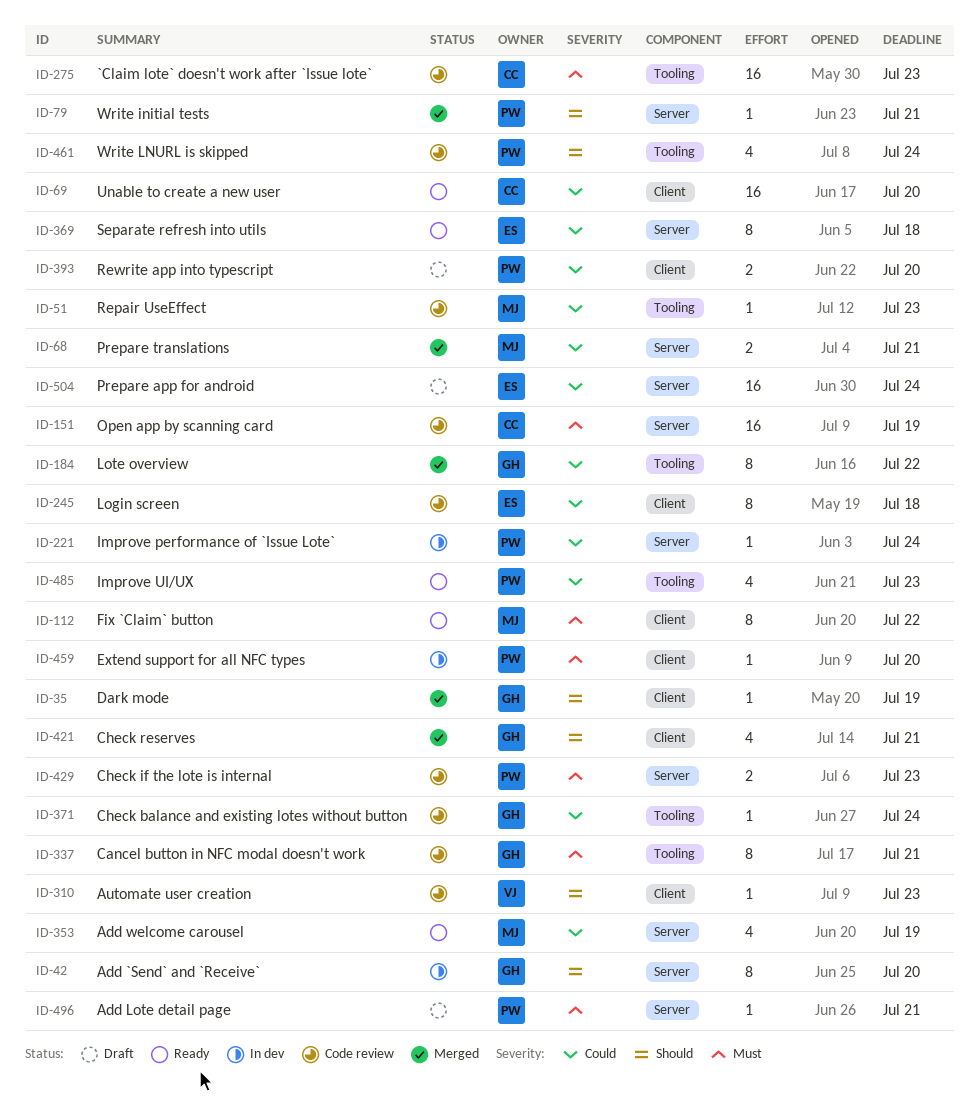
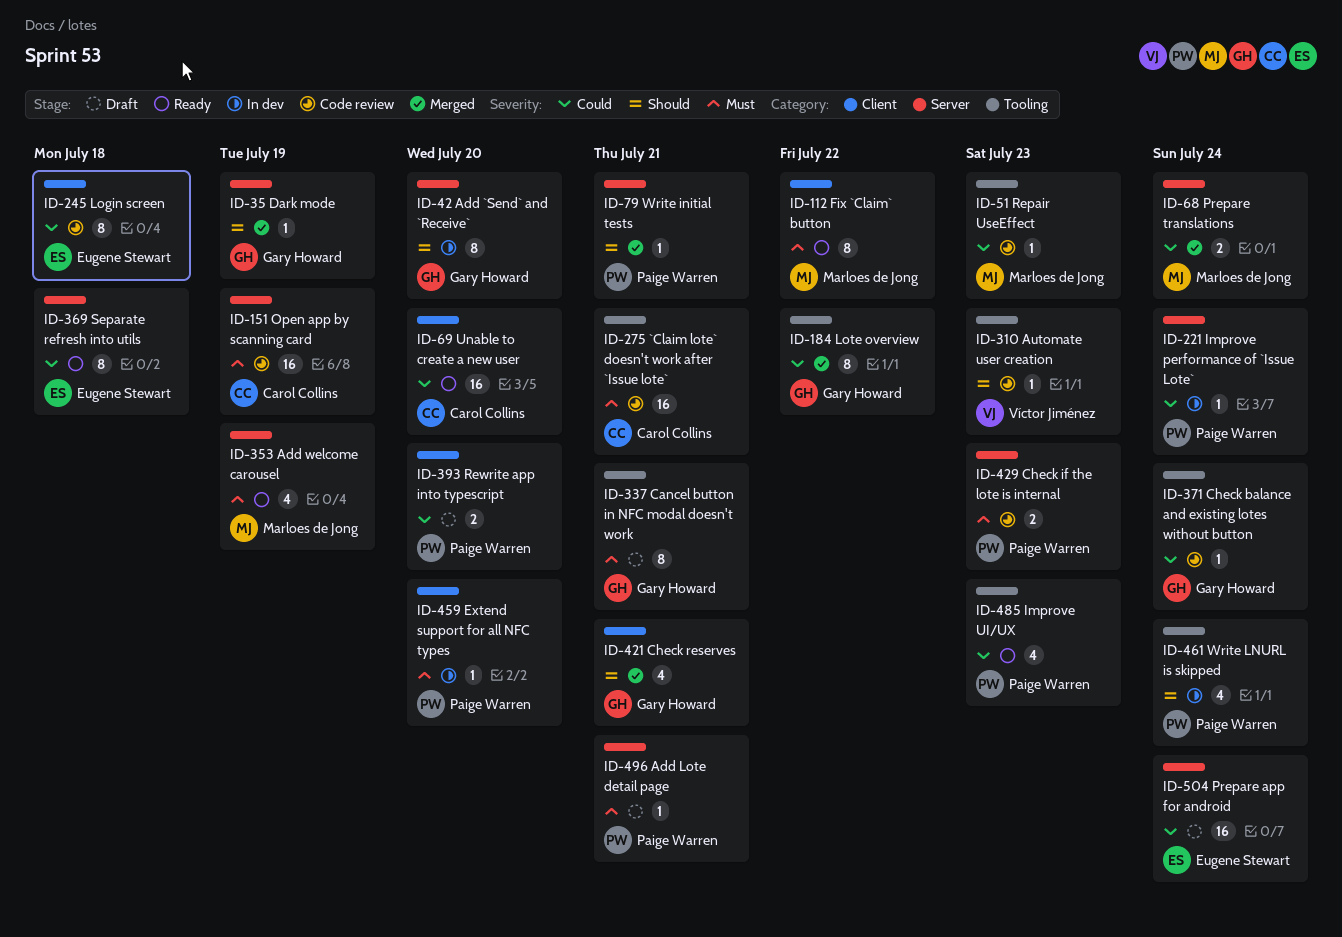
ID-35, label: Client -> Server
ID-68, due: Jul 21 -> Jul 24
ID-275, due: Jul 23 -> Jul 21
ID-310, label: Client -> Tooling
ID-337, status: Code review -> Draft
ID-353, priority: Could -> Must
ID-461, status: Code review -> In dev

